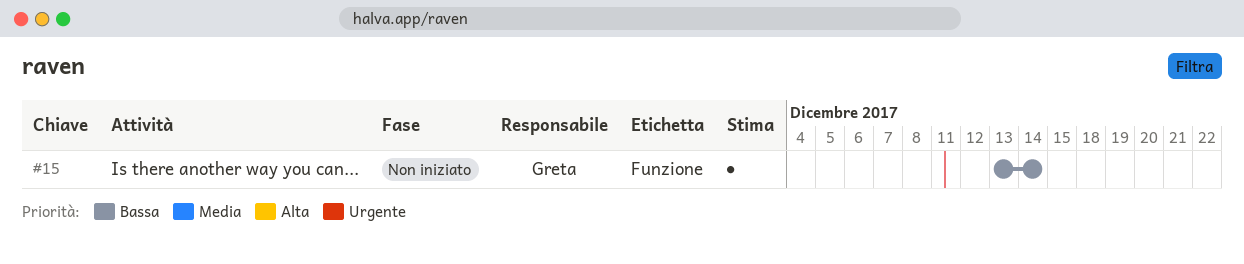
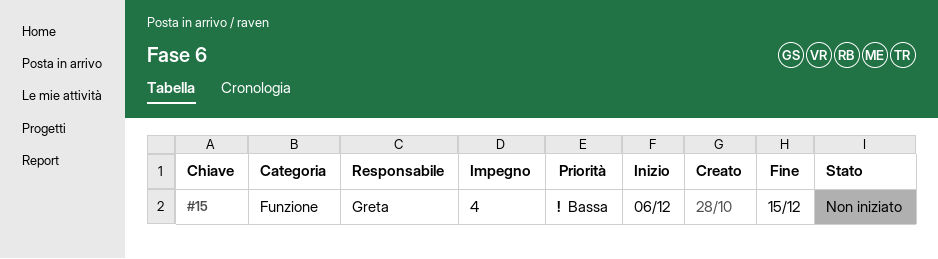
#15, estimate: 1 -> 4
#15, start: Dec 13 -> Dec 6
#15, due: Dec 14 -> Dec 15

